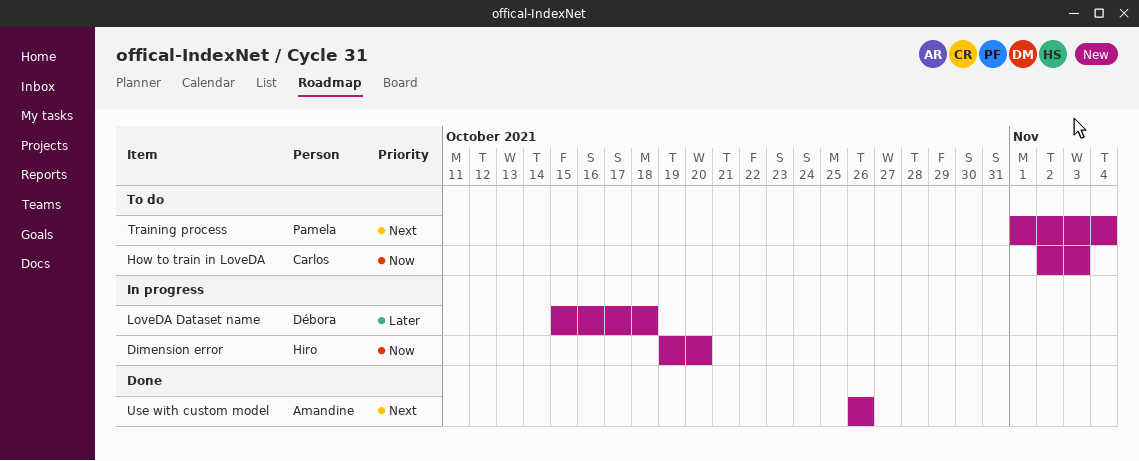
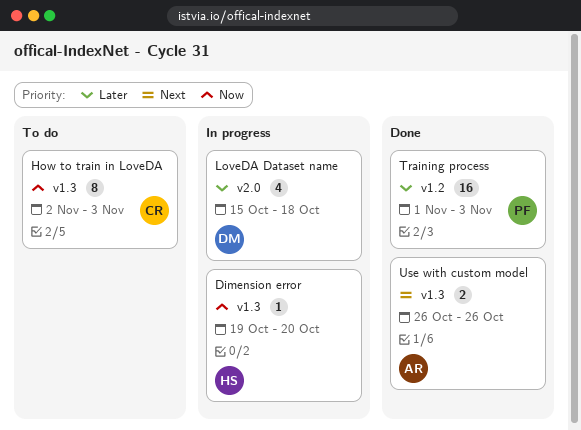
Training process, status: To do -> Done
Training process, priority: Next -> Later
Training process, due: Nov 4 -> Nov 3

